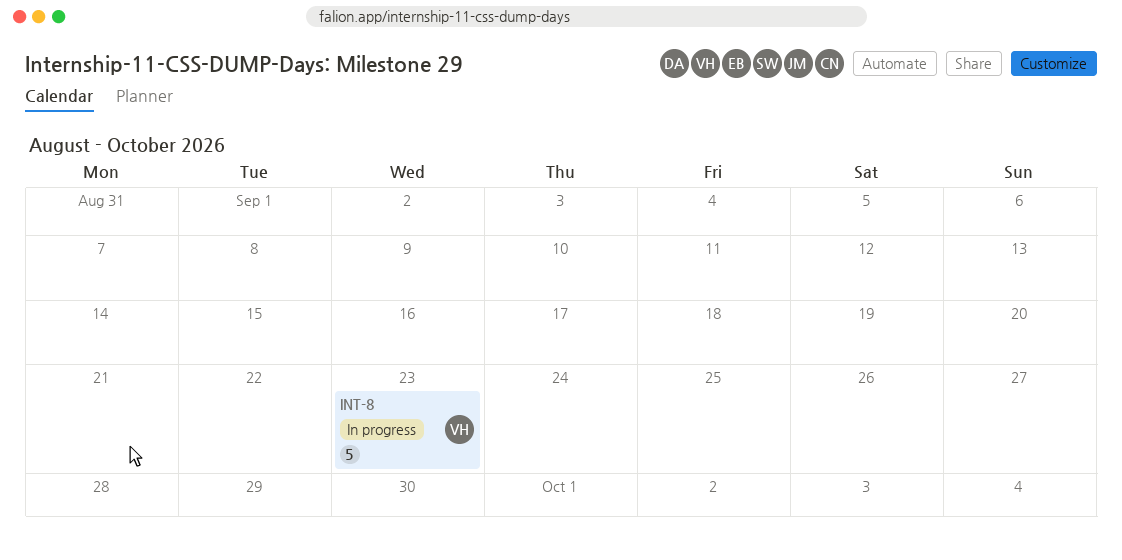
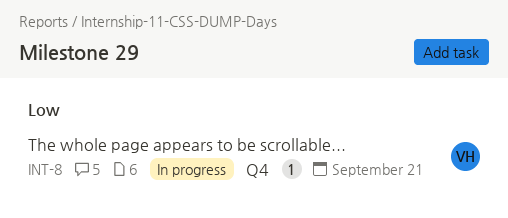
INT-8, estimate: 5 -> 1
INT-8, due: Sep 23 -> Sep 21

